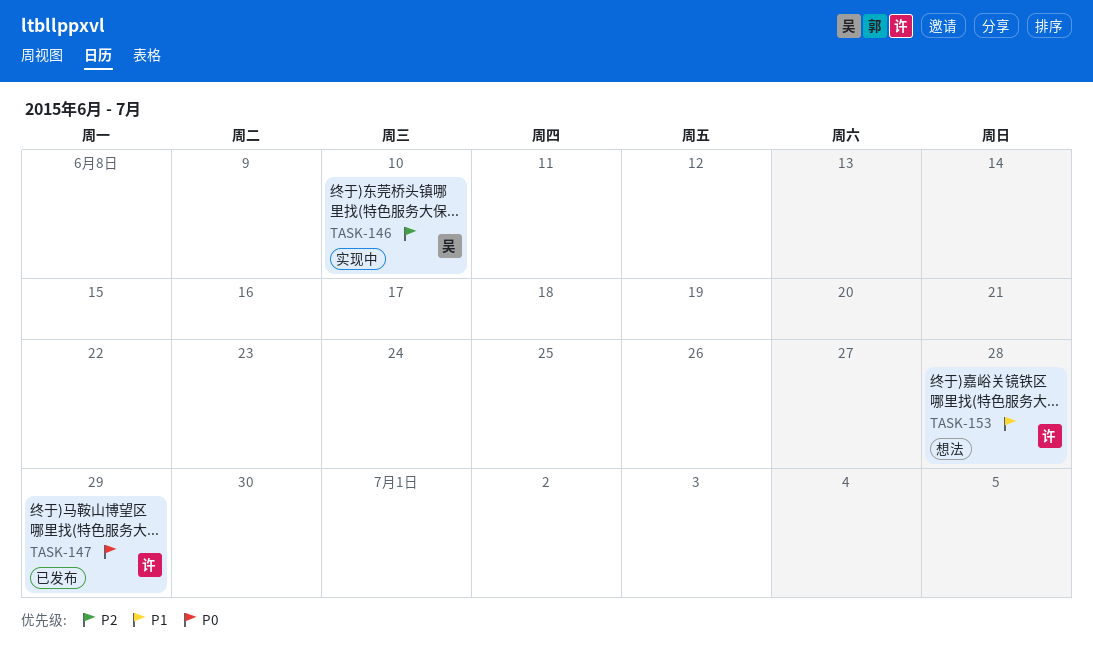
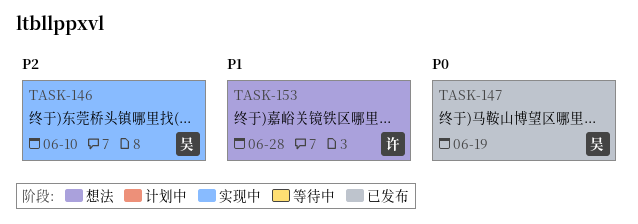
TASK-147, owner: 许 -> 吴
TASK-147, due: Jun 29 -> Jun 19

